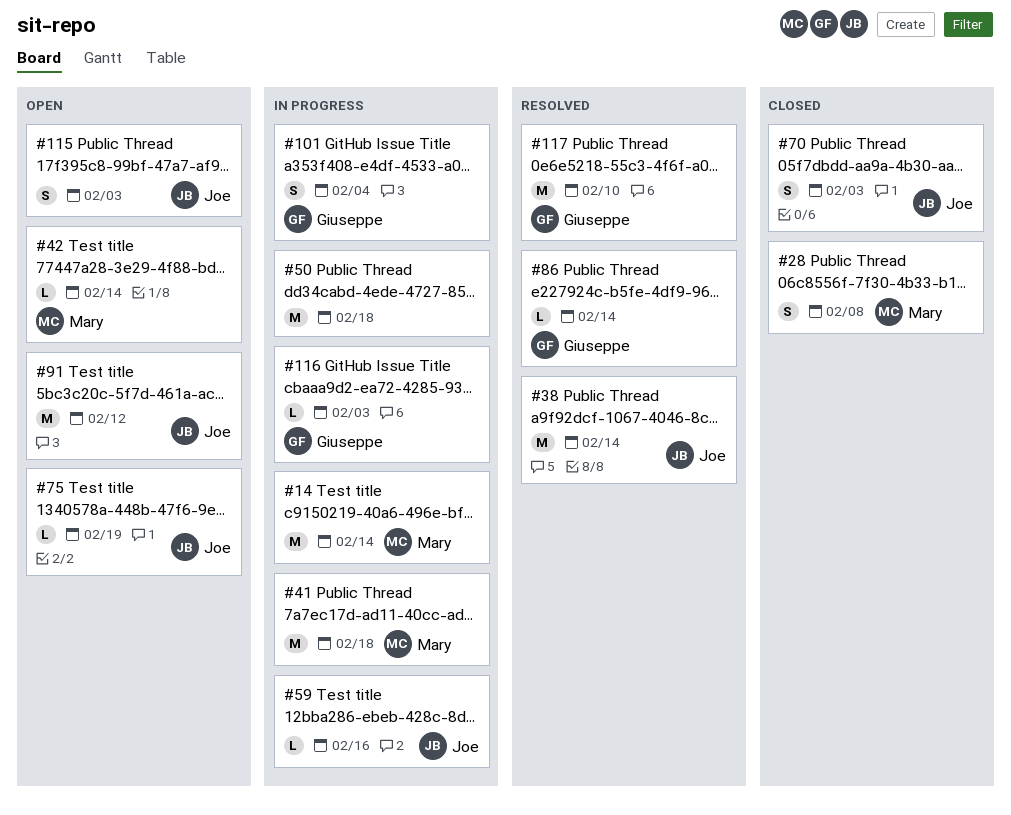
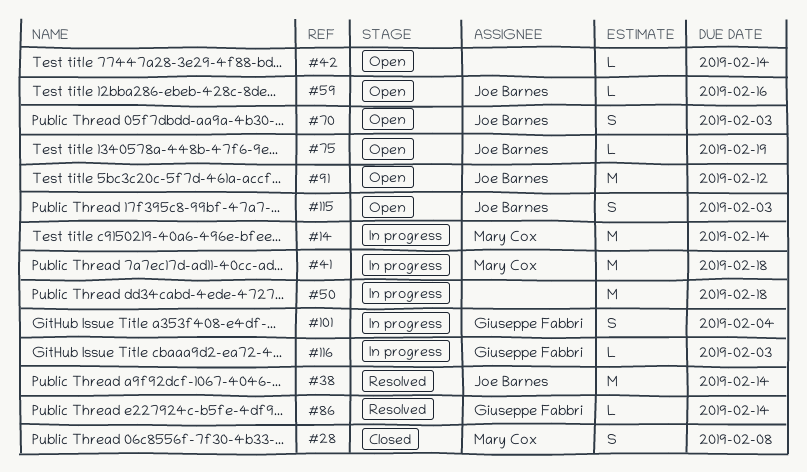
#42, owner: Mary Cox -> none
#59, status: In progress -> Open
#70, status: Closed -> Open
#117: present -> none

